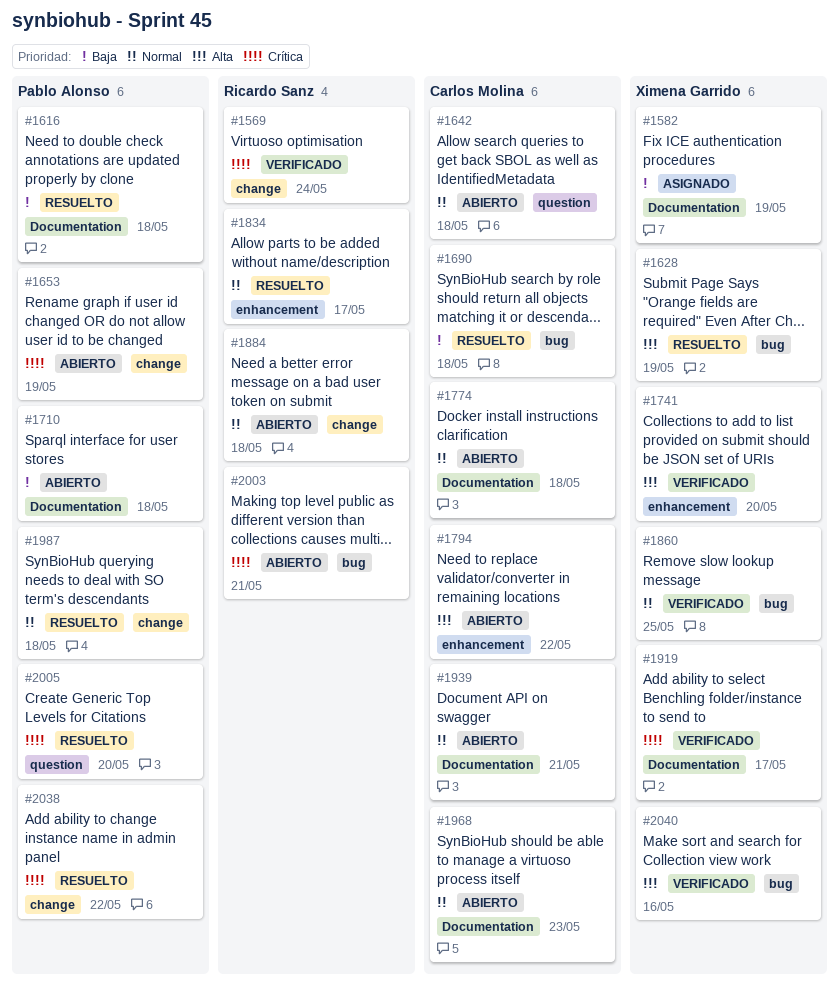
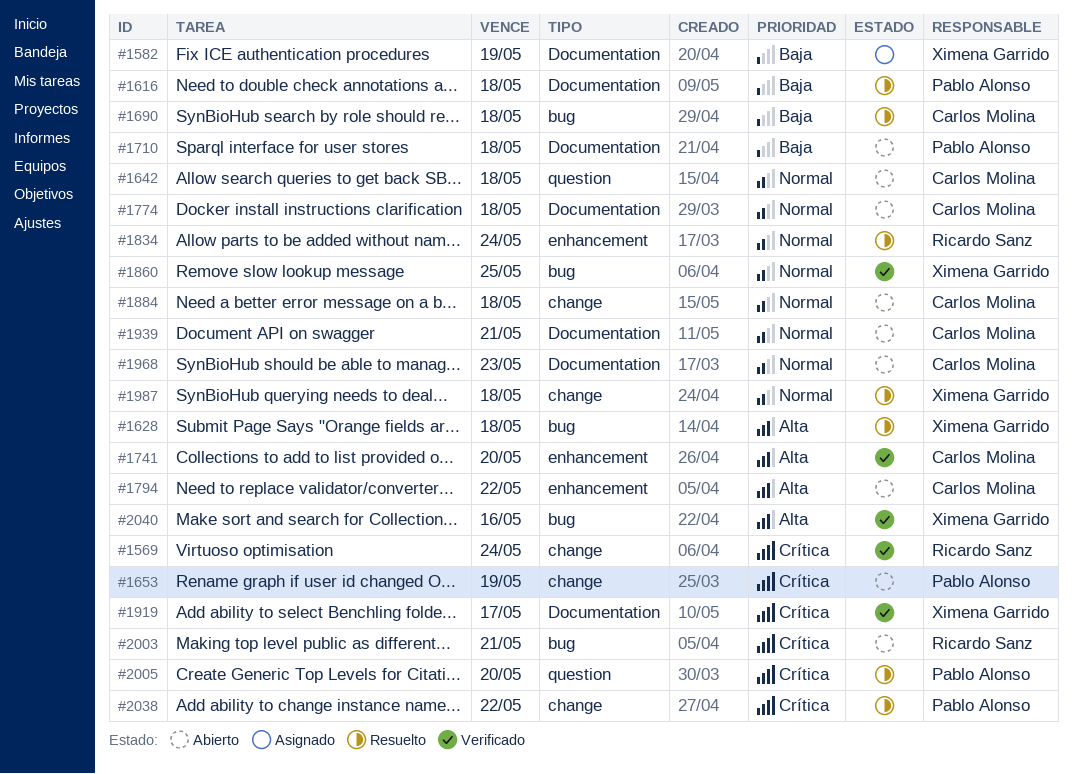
#1628, due: May 19 -> May 18
#1741, owner: Ximena Garrido -> Carlos Molina
#1834, due: May 17 -> May 24
#1884, owner: Ricardo Sanz -> Carlos Molina
#1987, owner: Pablo Alonso -> Ximena Garrido

